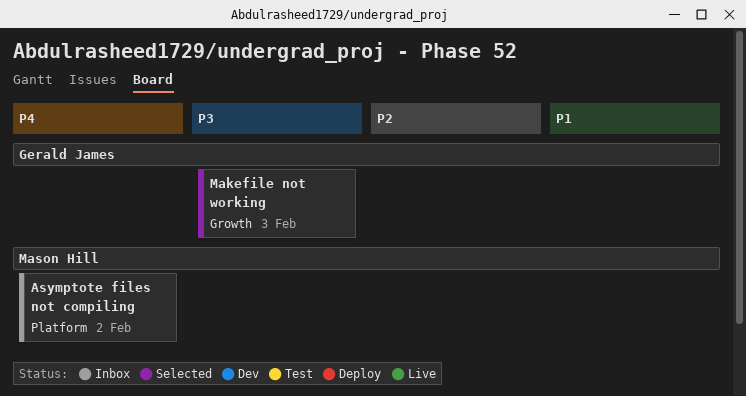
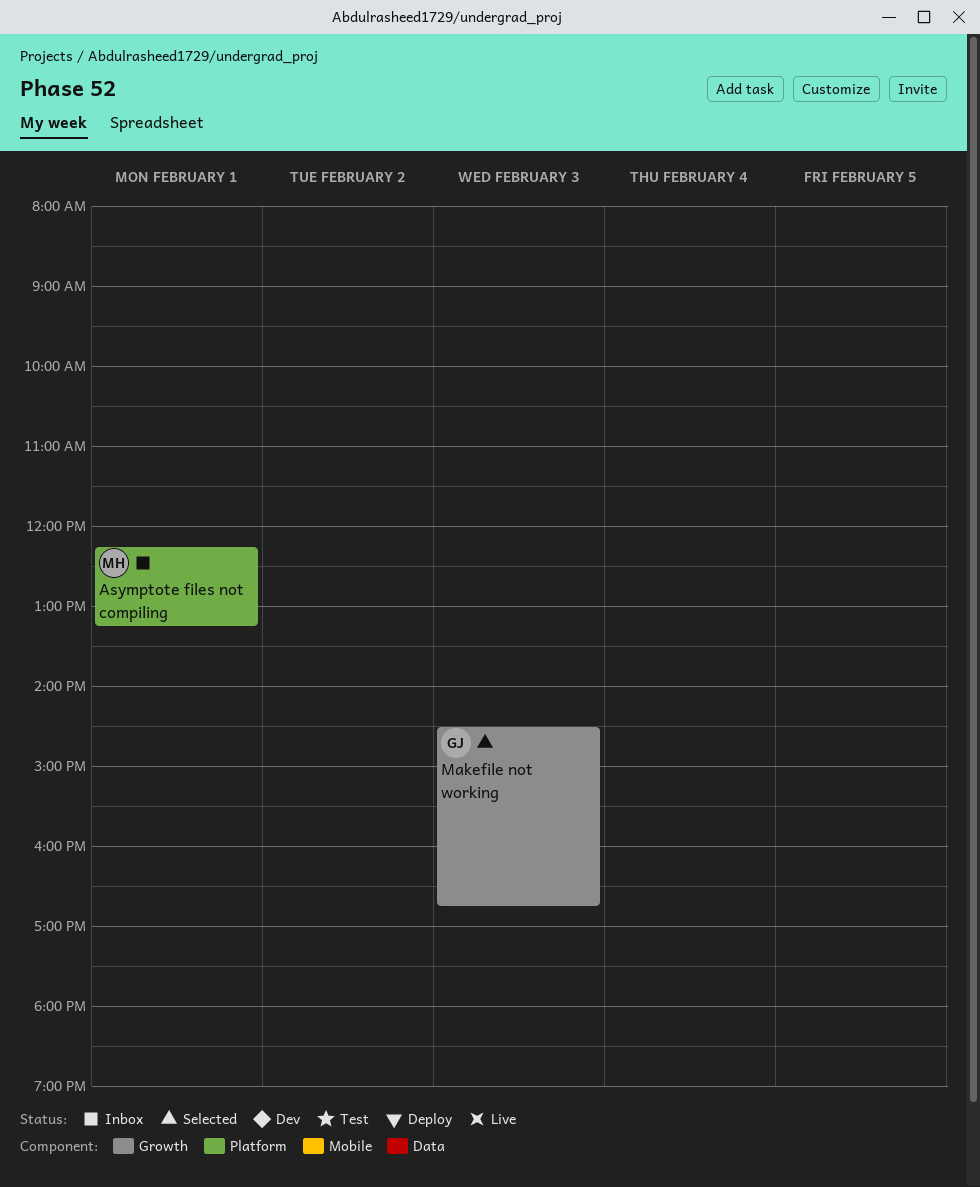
Asymptote files not compiling, day: Feb 2 -> Feb 1

